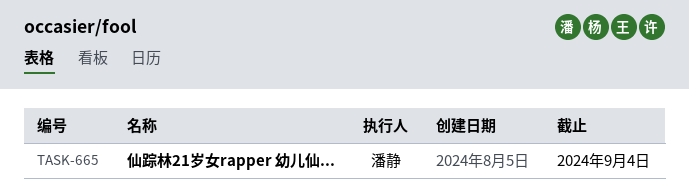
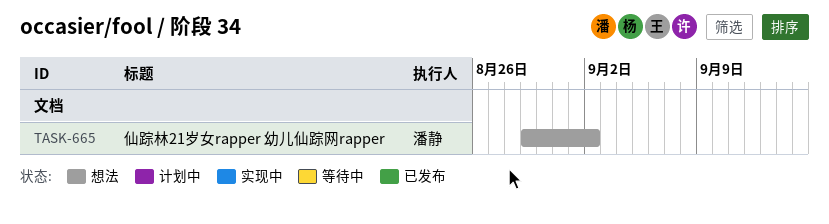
TASK-665, due: Sep 4 -> Sep 2

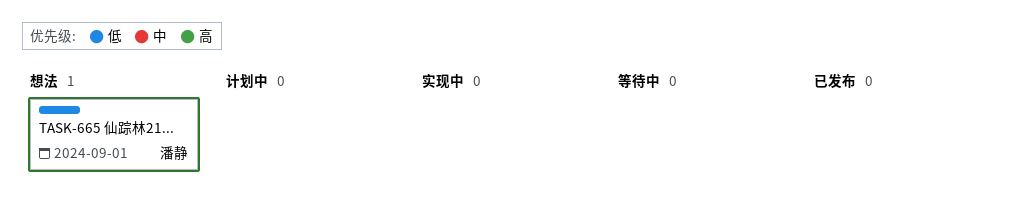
TASK-665, due: Sep 2 -> Sep 1

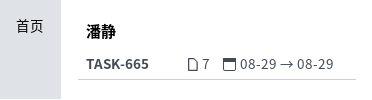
TASK-665, due: Sep 1 -> Aug 29

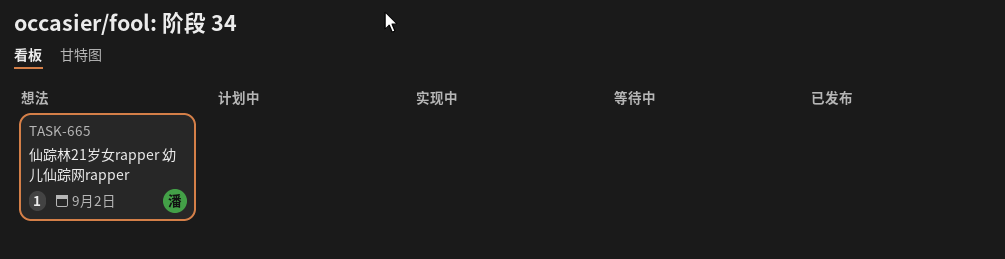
TASK-665, due: Aug 29 -> Sep 2

